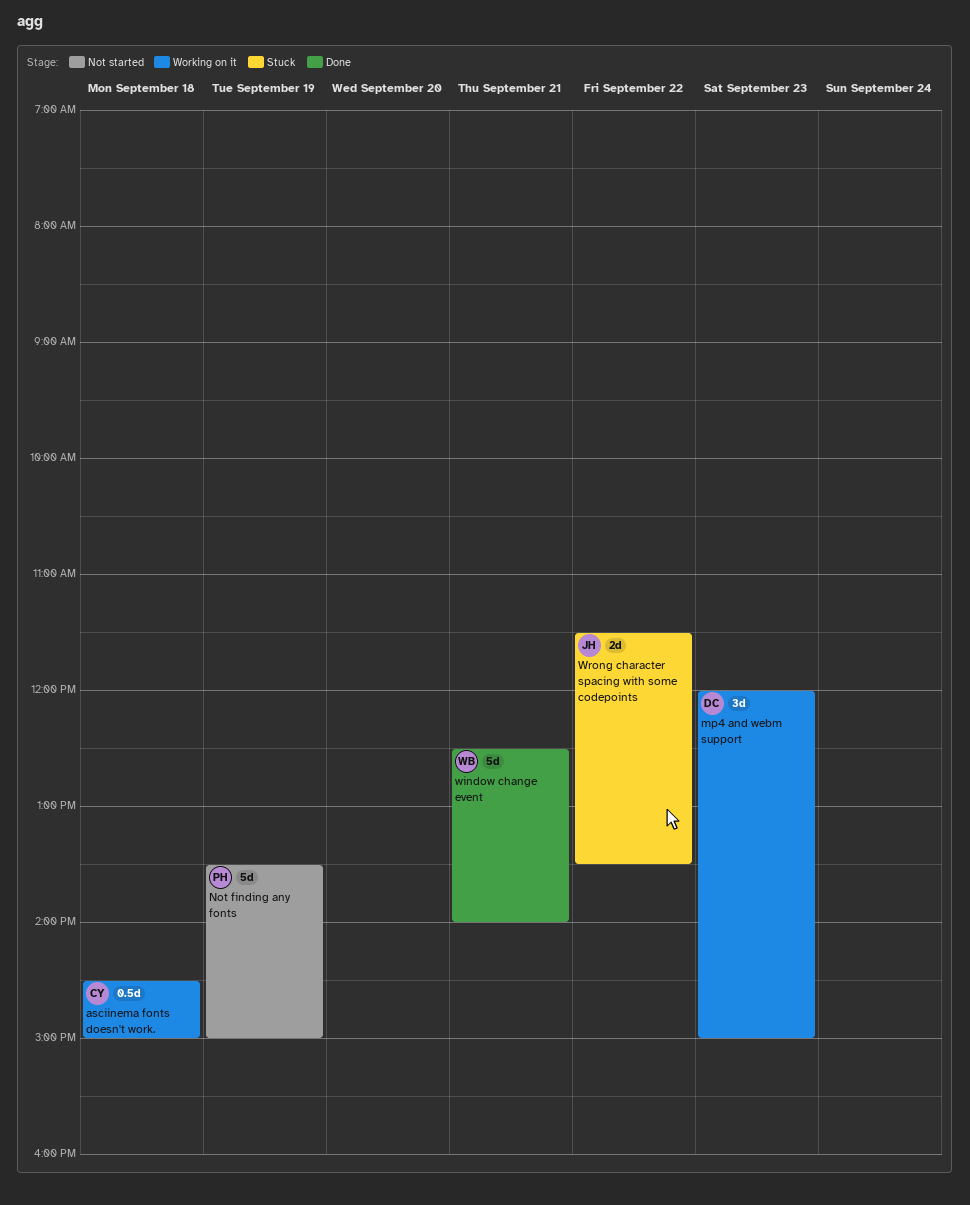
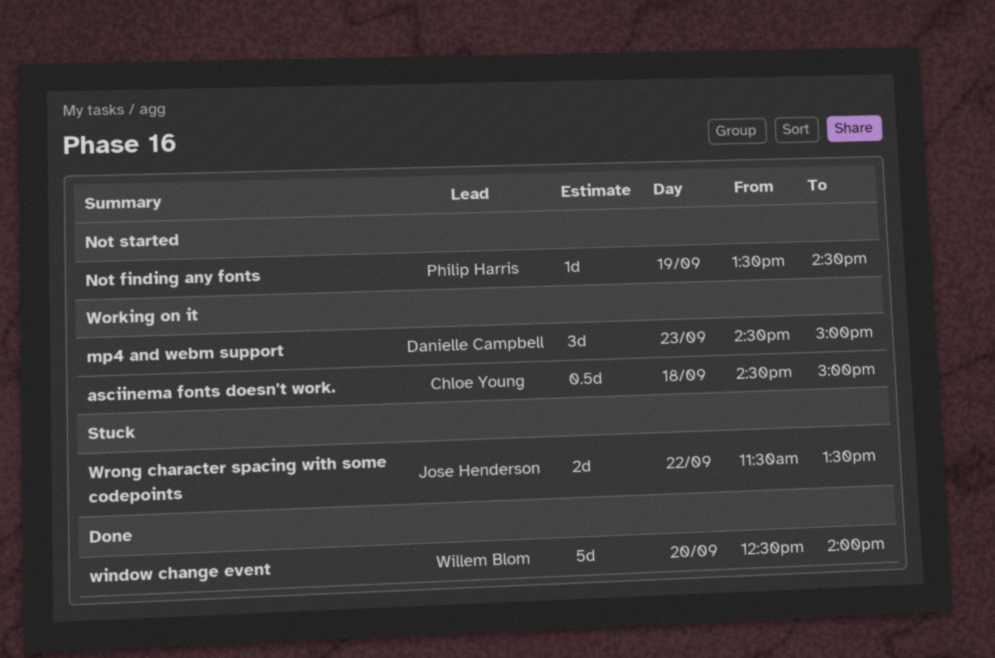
mp4 and webm support, begins: 12:00 -> 14:30
Not finding any fonts, estimate: 5d -> 1d
Not finding any fonts, ends: 15:00 -> 14:30
window change event, day: Sep 21 -> Sep 20

